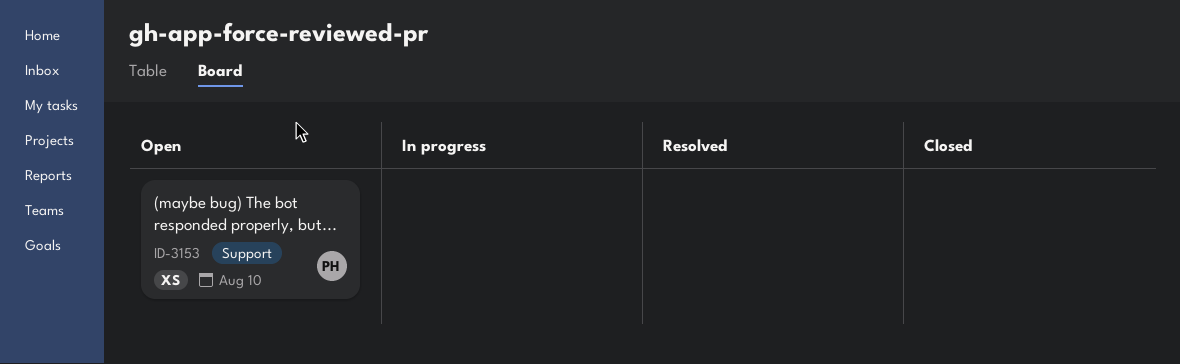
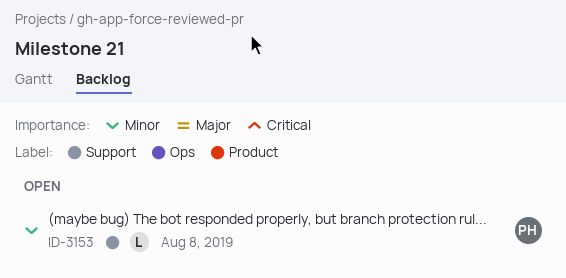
ID-3153, estimate: XS -> L
ID-3153, due: Aug 10 -> Aug 8

